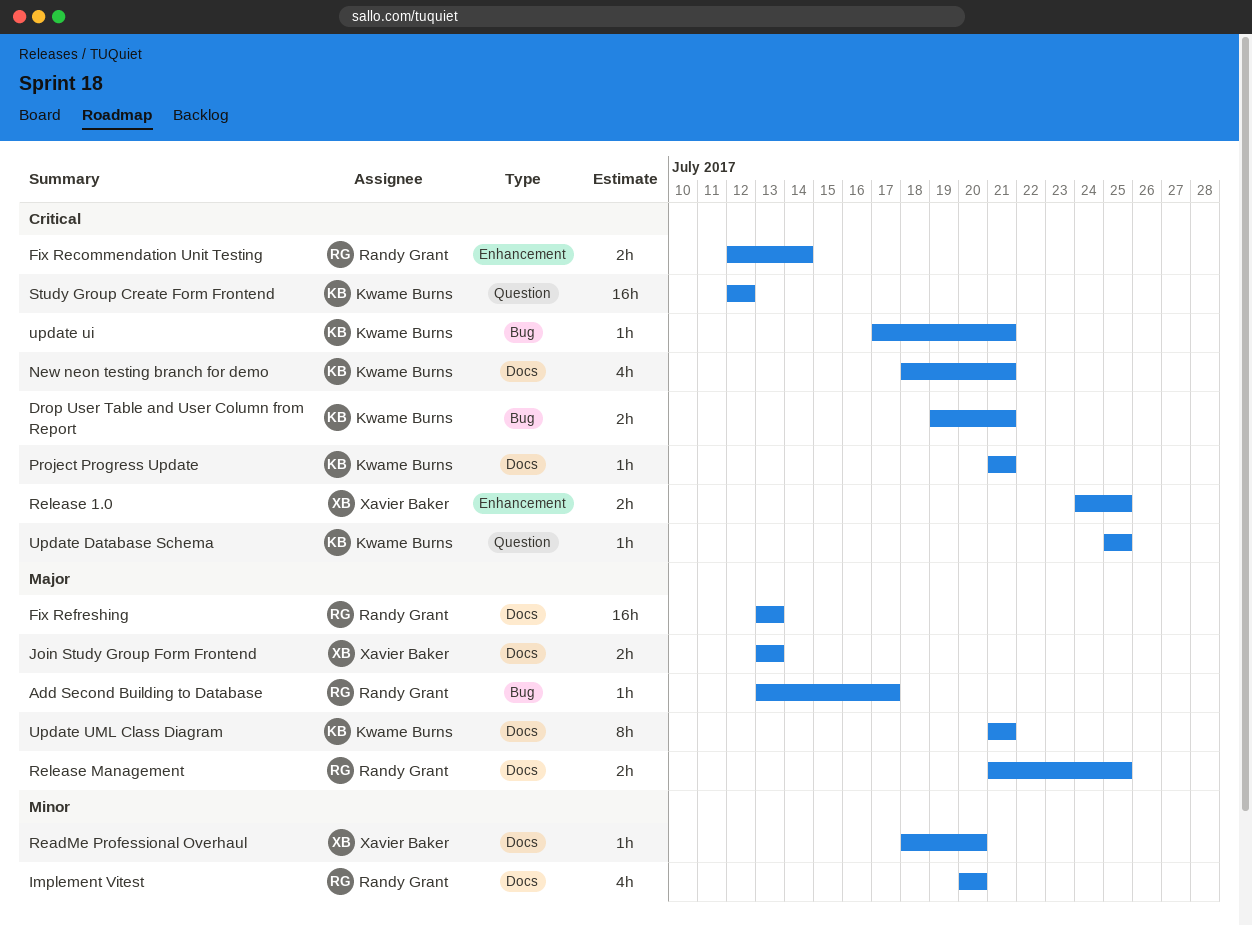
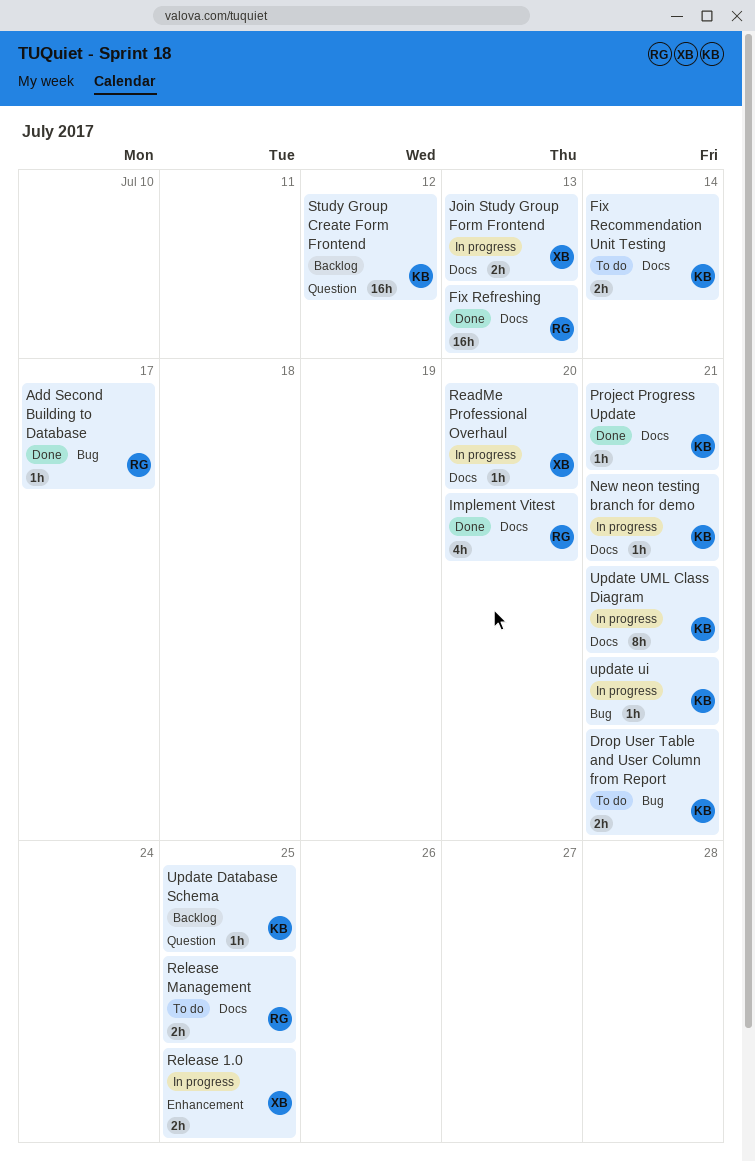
Fix Recommendation Unit Testing, owner: Randy Grant -> Kwame Burns
Fix Recommendation Unit Testing, label: Enhancement -> Docs
New neon testing branch for demo, estimate: 4h -> 1h

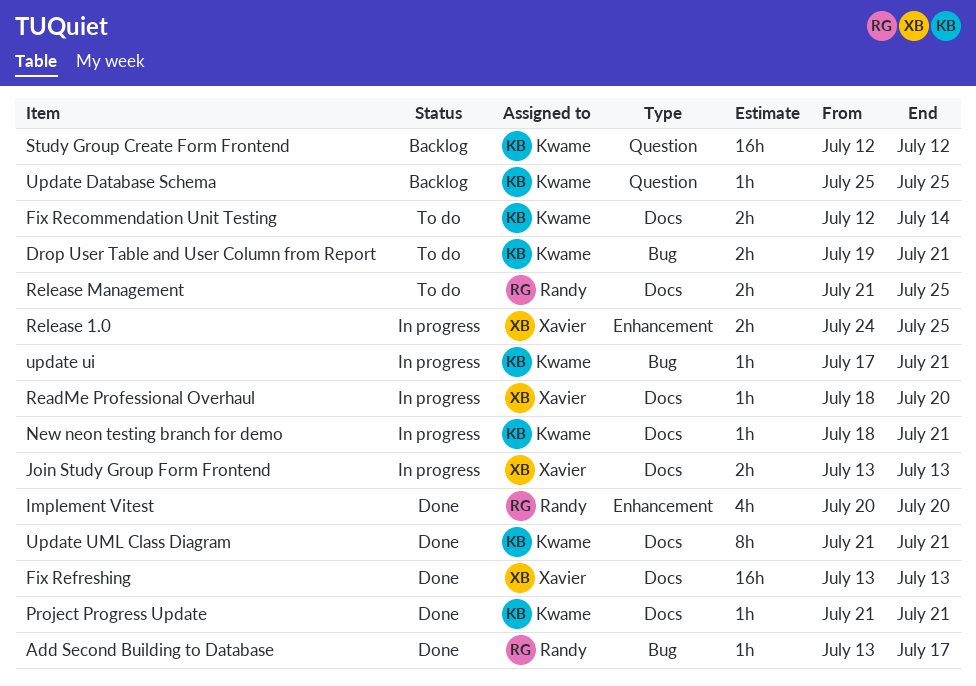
Fix Refreshing, owner: Randy -> Xavier
Implement Vitest, label: Docs -> Enhancement
Update UML Class Diagram, status: In progress -> Done

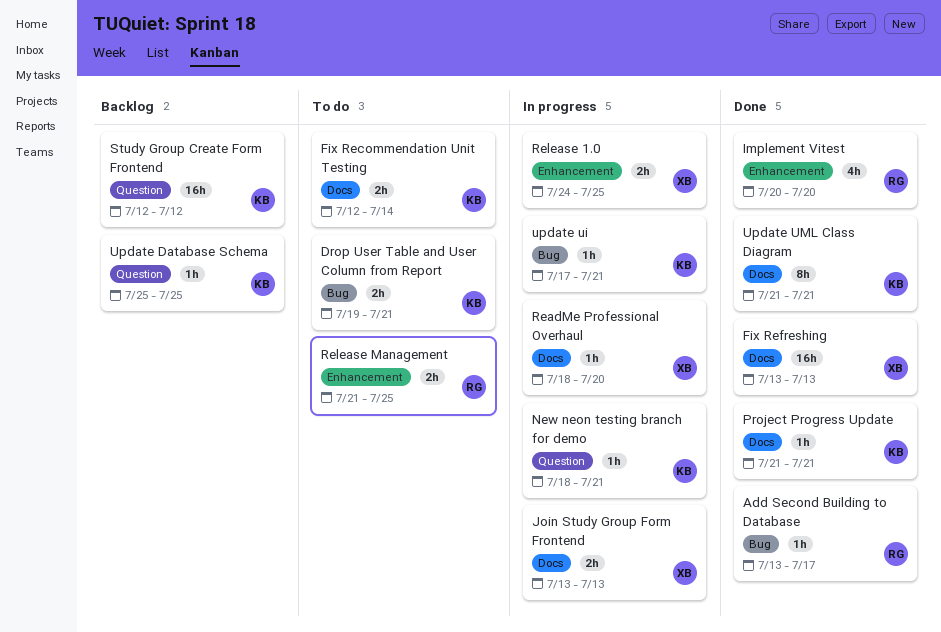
New neon testing branch for demo, label: Docs -> Question
Release Management, label: Docs -> Enhancement

